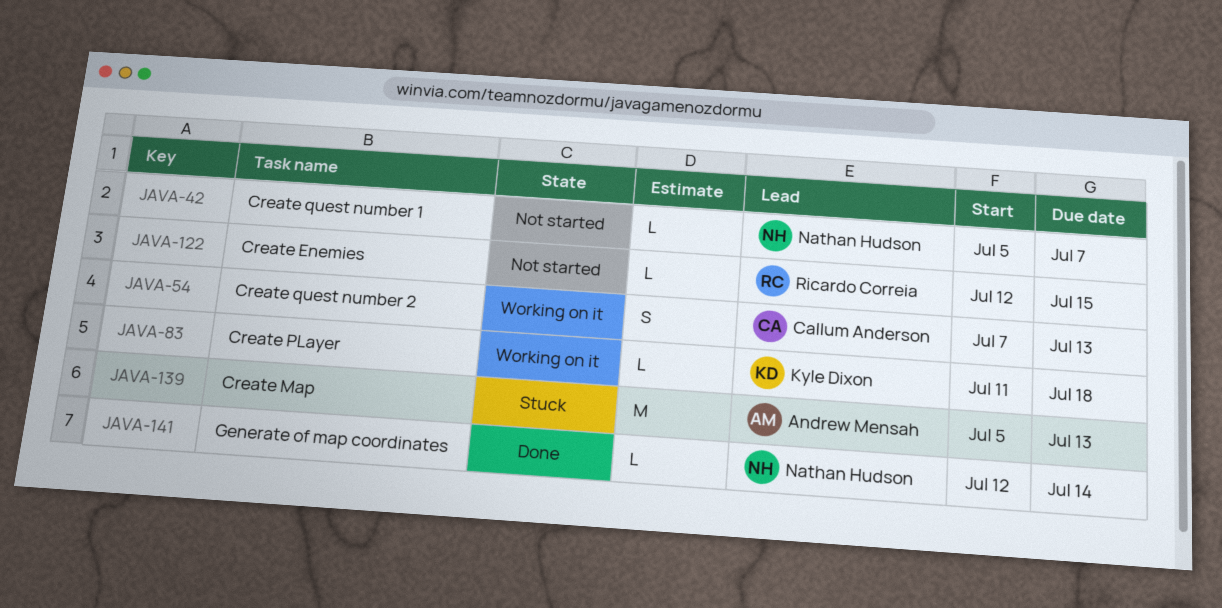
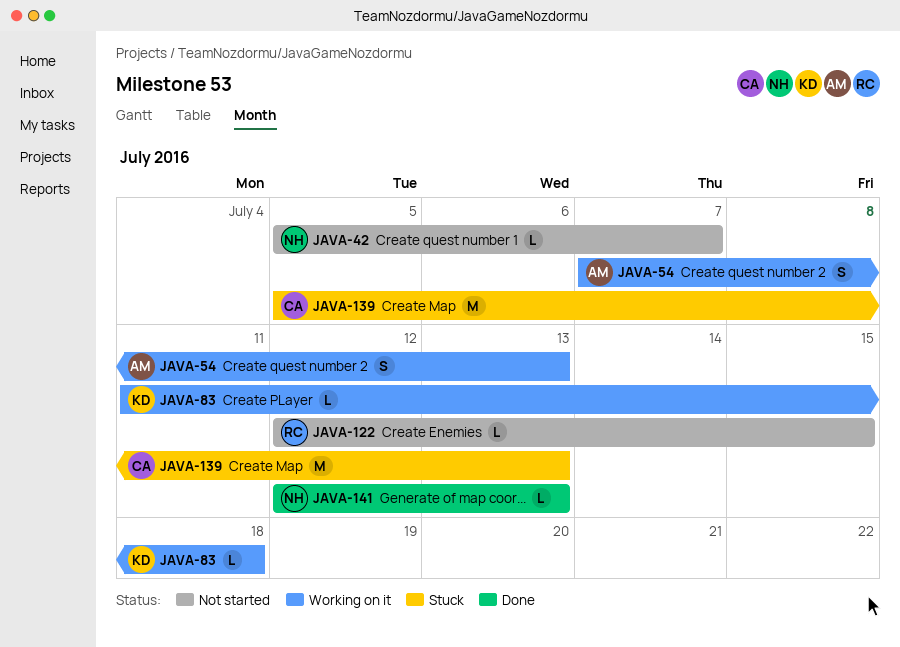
JAVA-54, owner: Callum Anderson -> Andrew Mensah
JAVA-139, owner: Andrew Mensah -> Callum Anderson
JAVA-141, due: Jul 14 -> Jul 13

